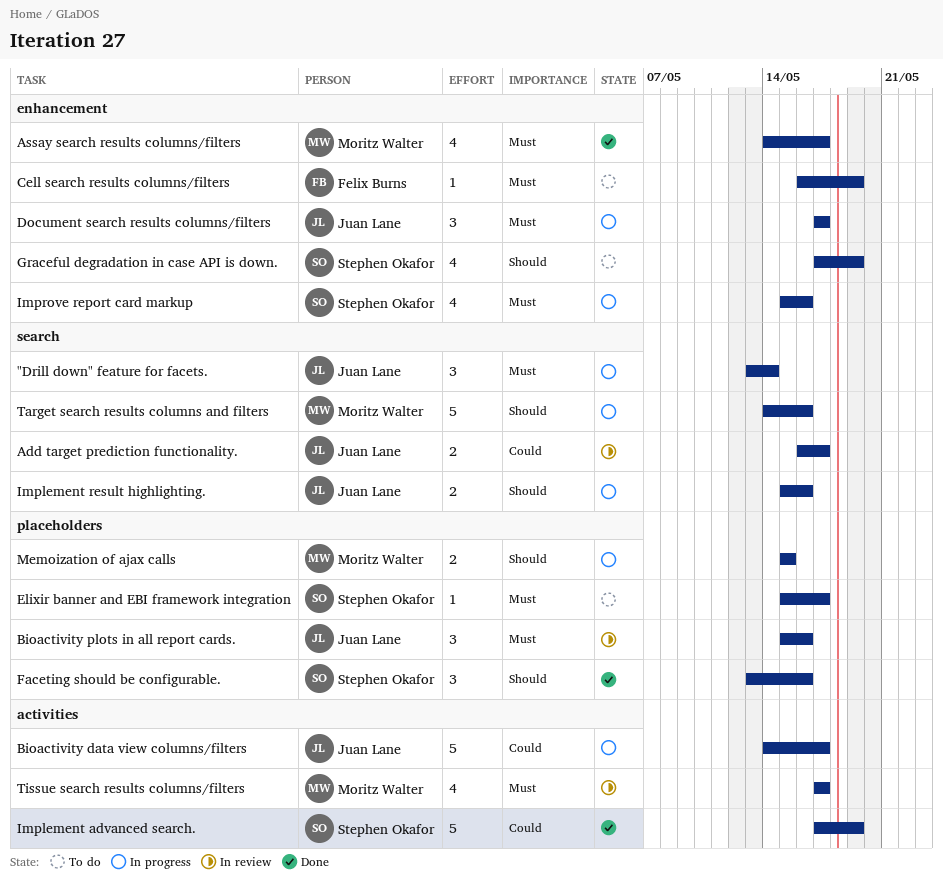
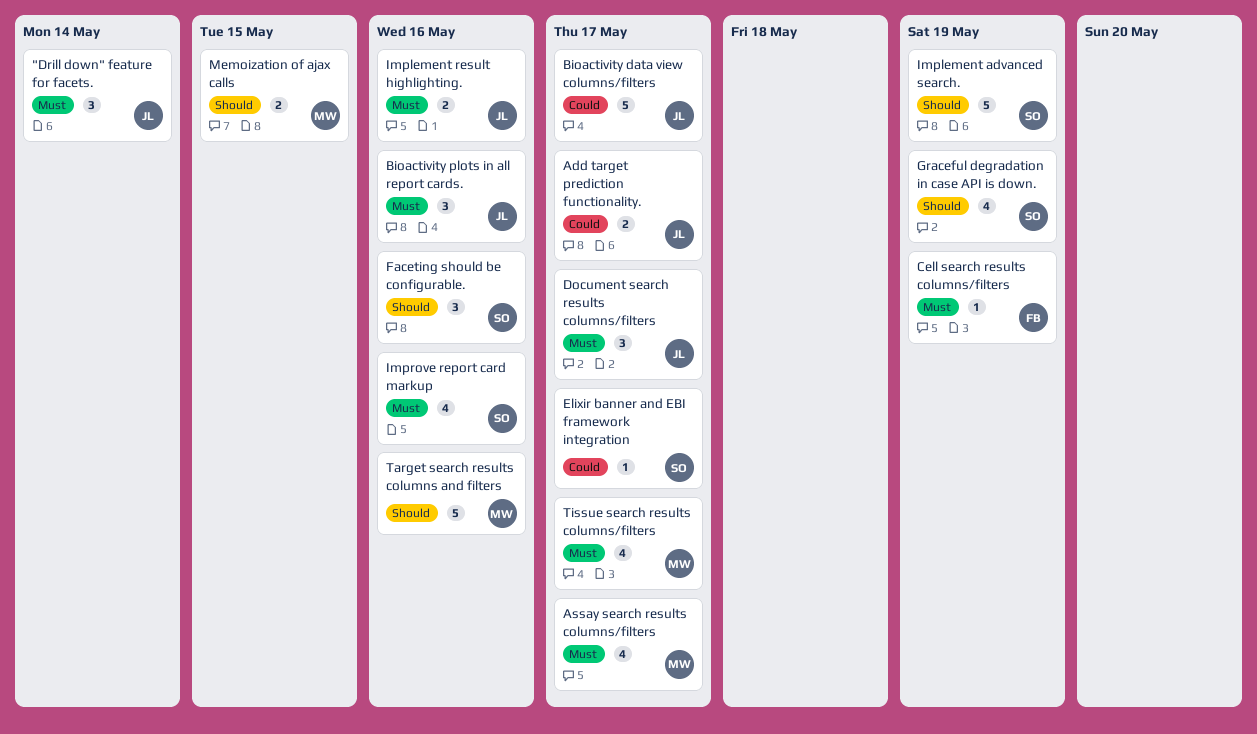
Elixir banner and EBI framework integration, priority: Must -> Could
Implement advanced search., priority: Could -> Should
Implement result highlighting., priority: Should -> Must

